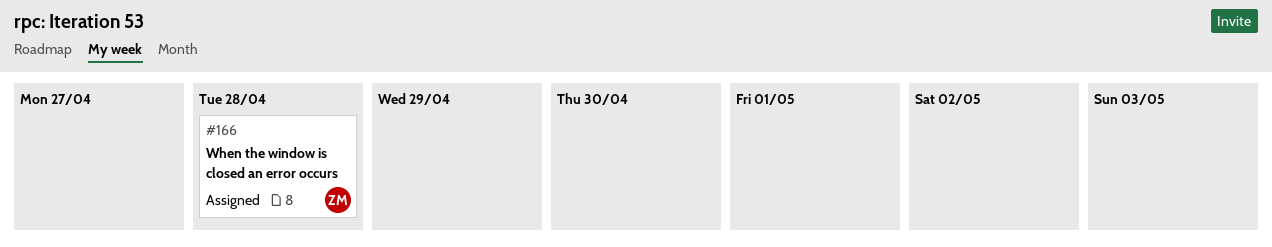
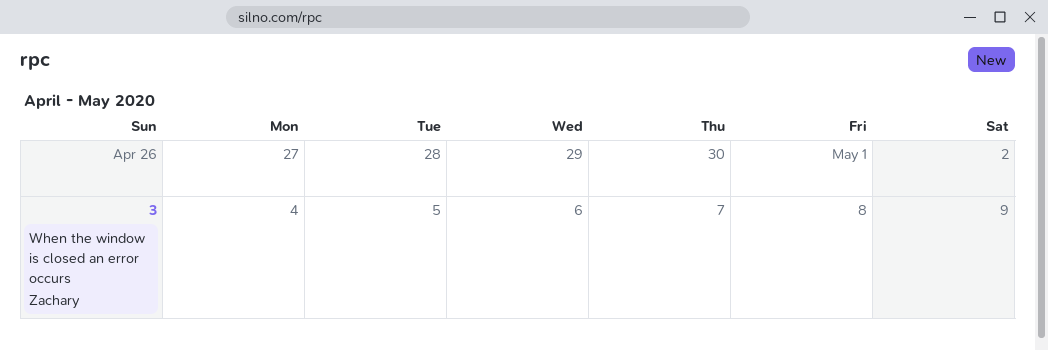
When the window is closed an error occurs, due: Apr 28 -> May 3

